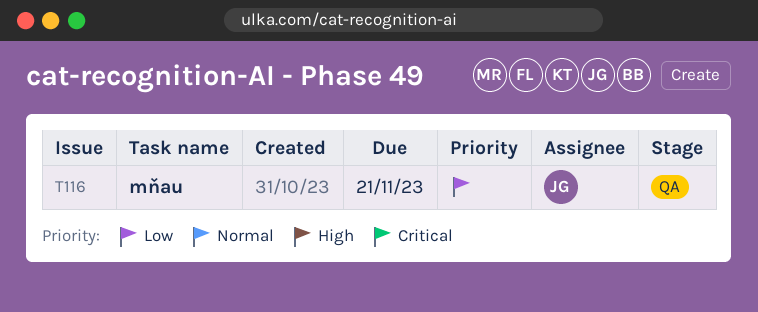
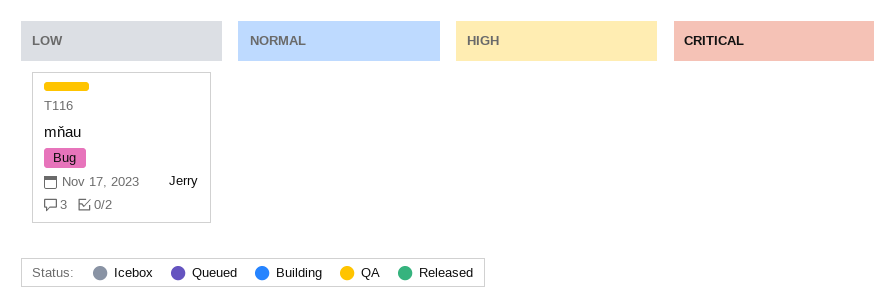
T116, due: Nov 21 -> Nov 17

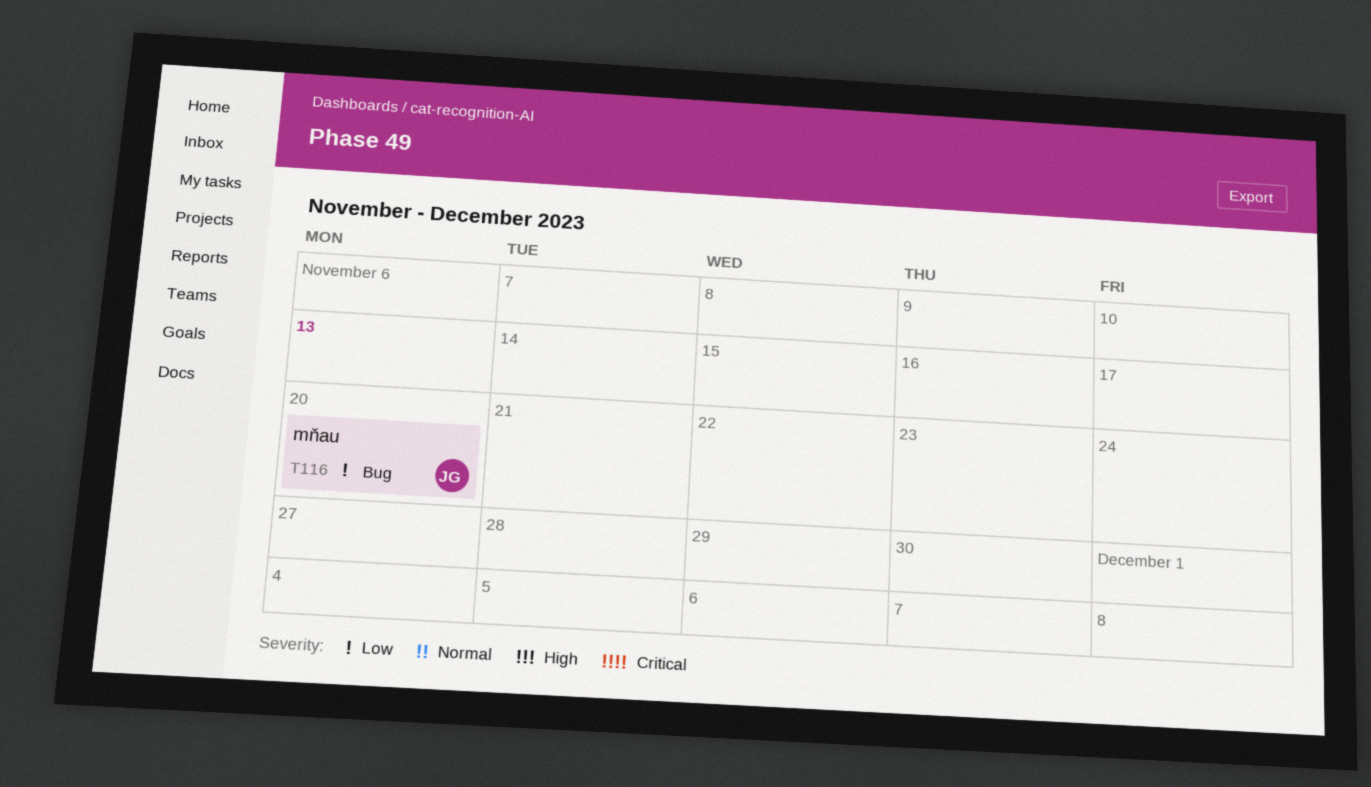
T116, due: Nov 17 -> Nov 20

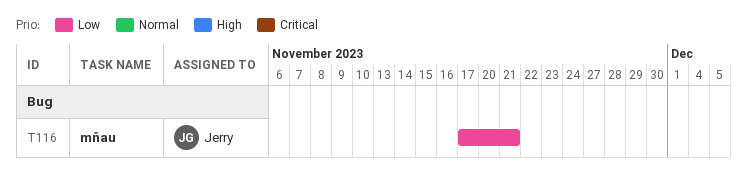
T116, due: Nov 20 -> Nov 21

